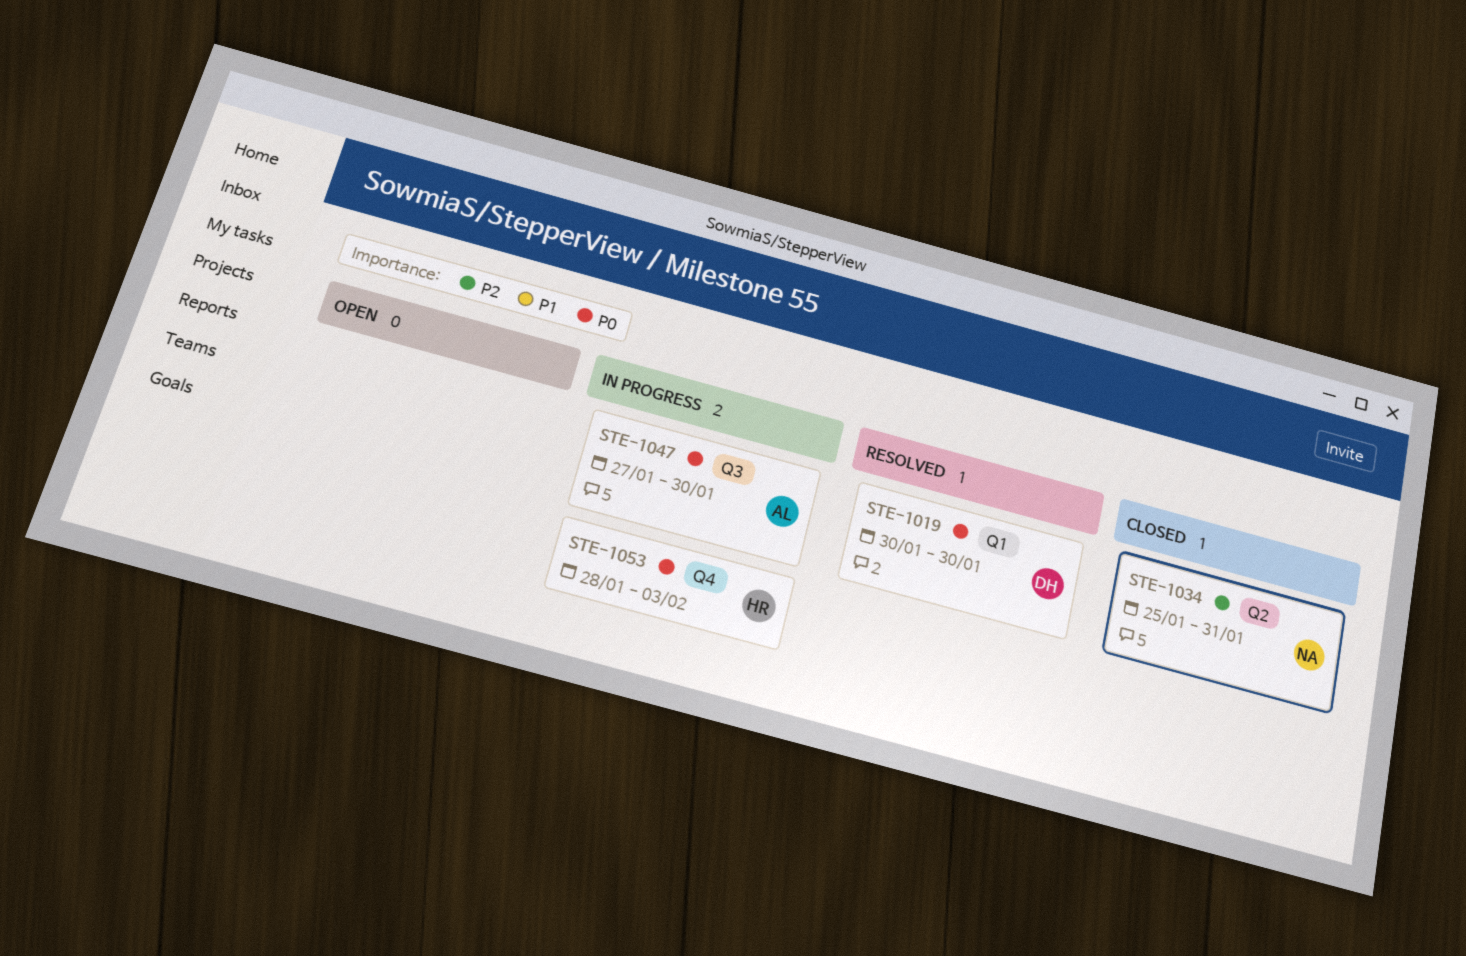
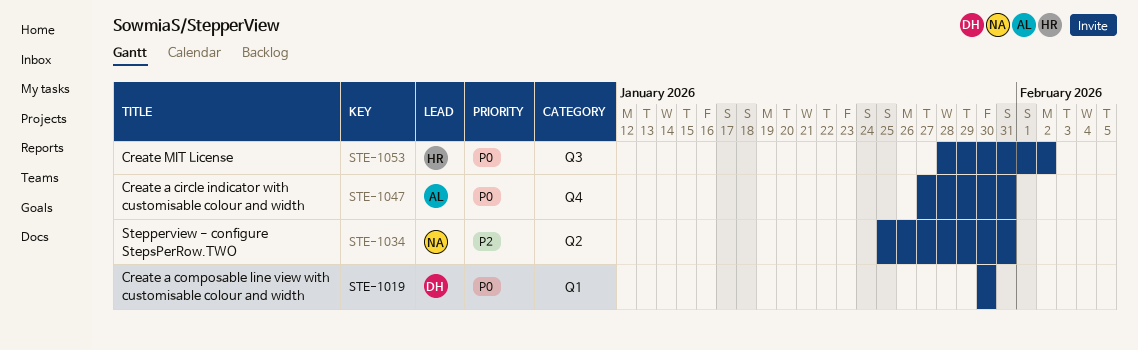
STE-1047, label: Q3 -> Q4
STE-1047, due: Jan 30 -> Jan 31
STE-1053, label: Q4 -> Q3
STE-1053, due: Feb 3 -> Feb 2

